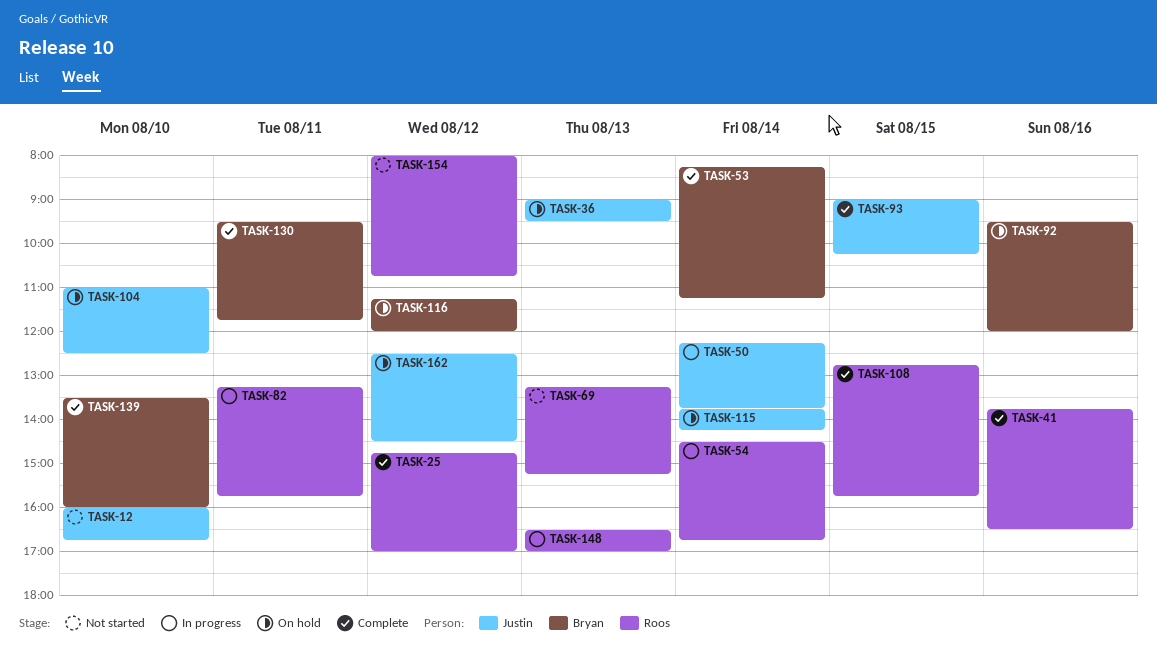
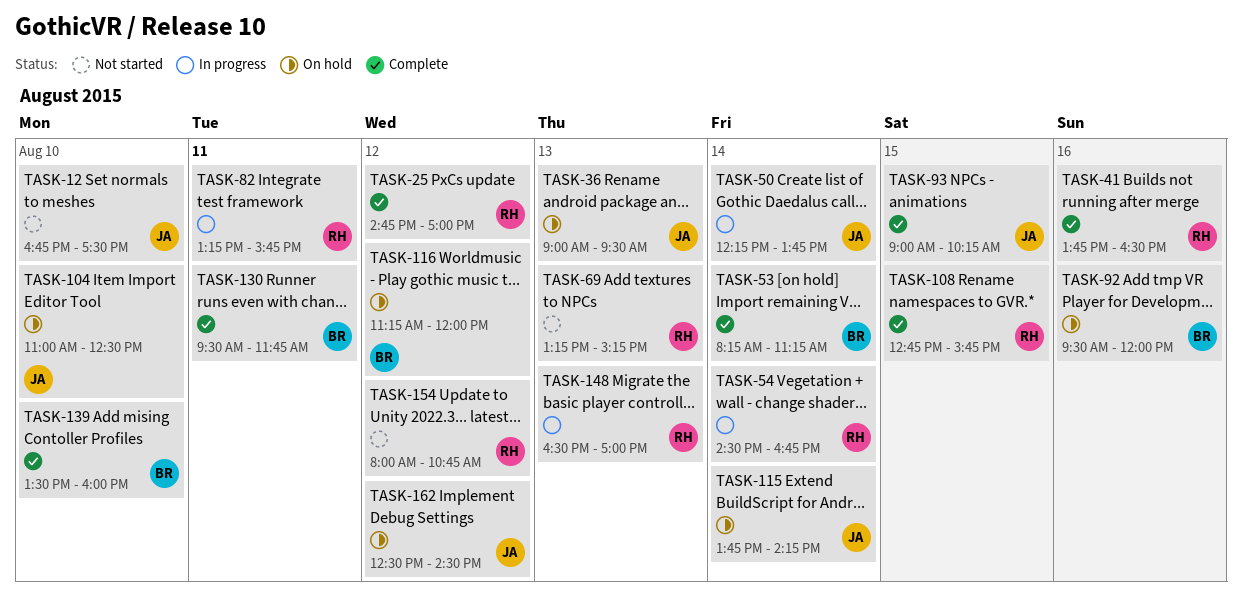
TASK-12, begins: 16:00 -> 16:45
TASK-12, ends: 16:45 -> 17:30

